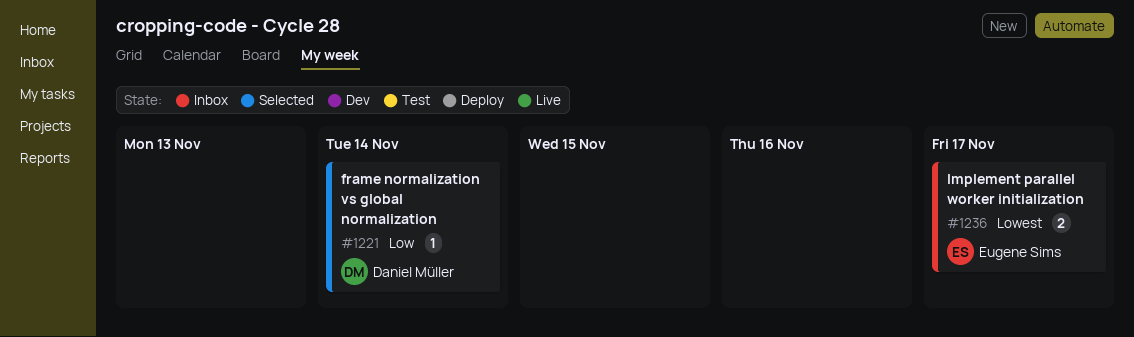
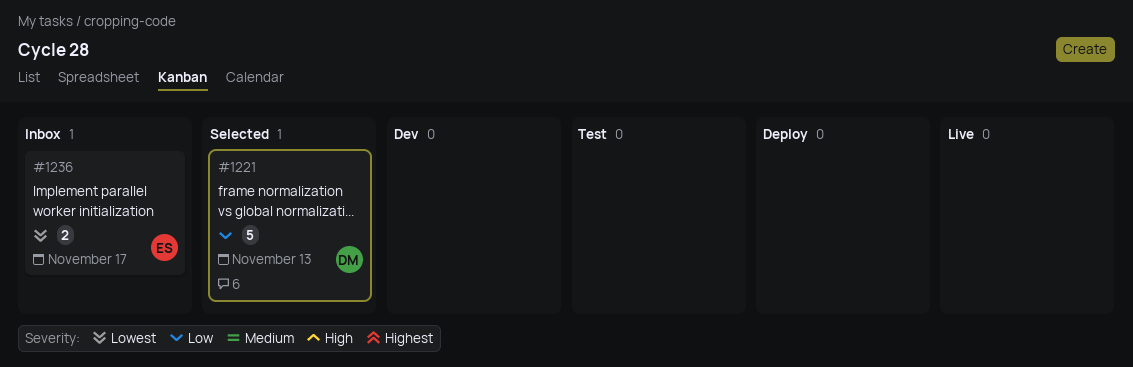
#1221, estimate: 1 -> 5
#1221, due: Nov 14 -> Nov 13

